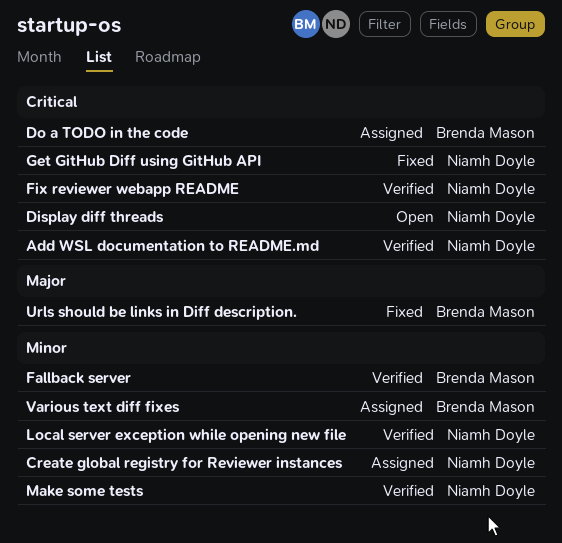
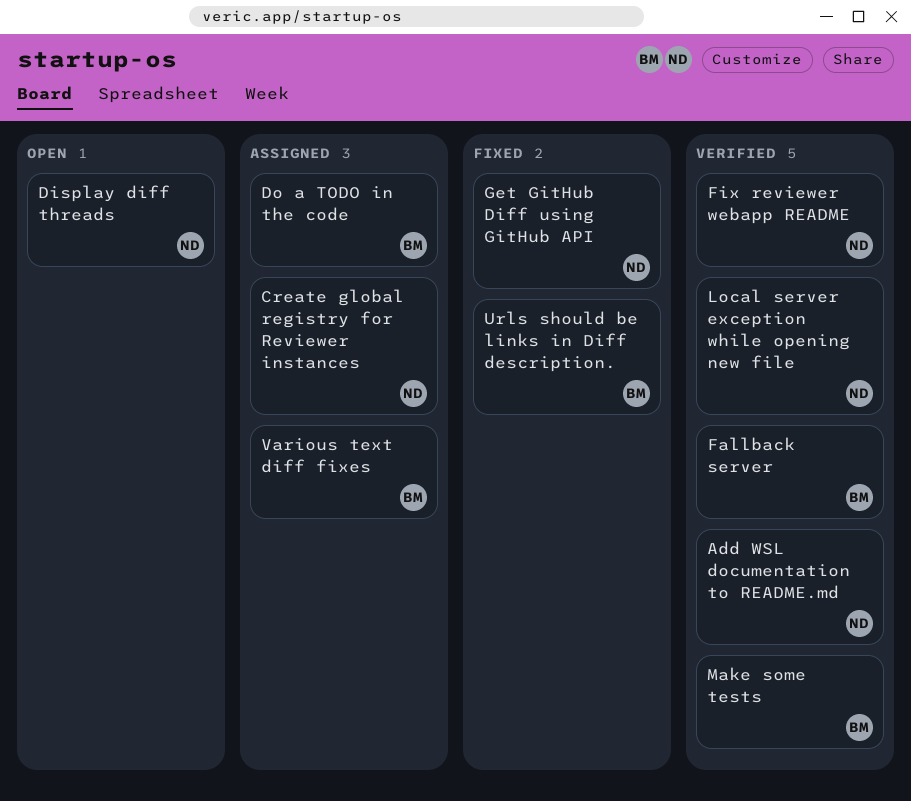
Make some tests, owner: Niamh Doyle -> Brenda Mason

